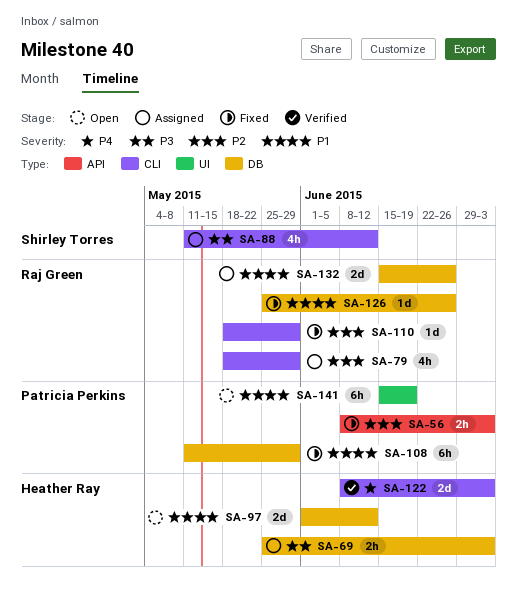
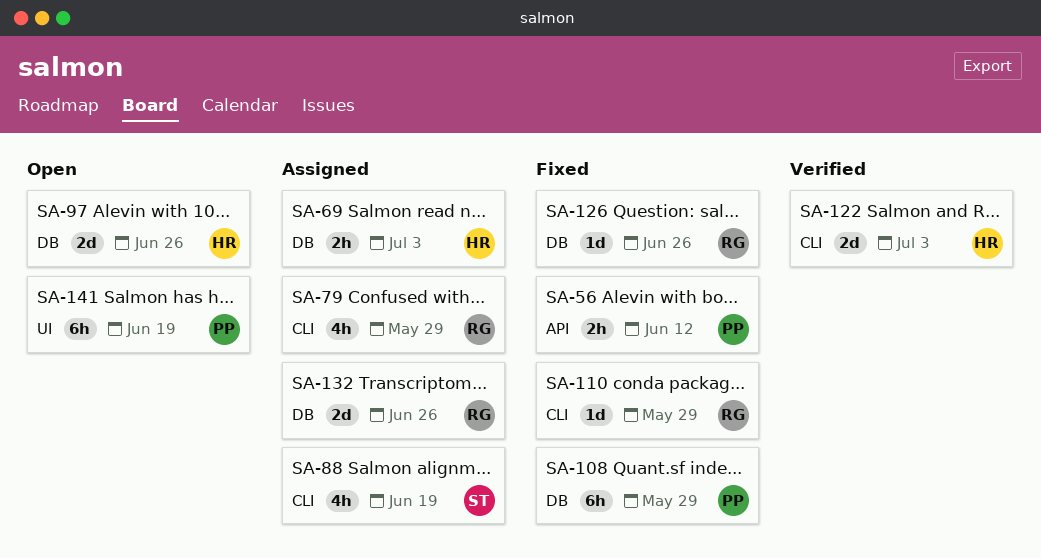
SA-56, due: Jul 3 -> Jun 12
SA-88, due: Jun 12 -> Jun 19
SA-97, due: Jun 12 -> Jun 26

